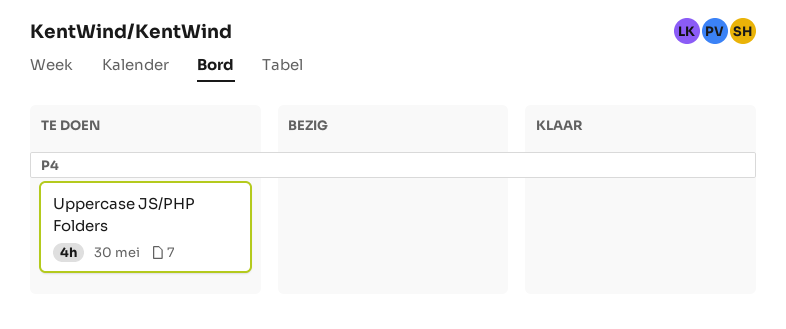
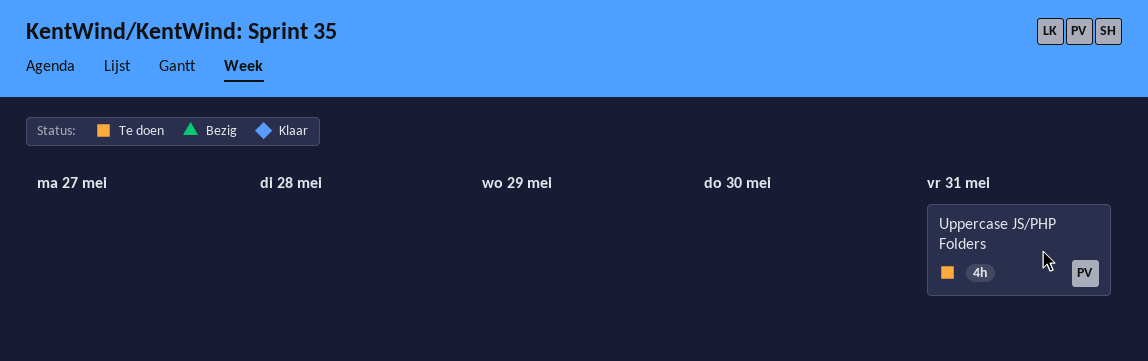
Uppercase JS/PHP Folders, due: May 30 -> May 31

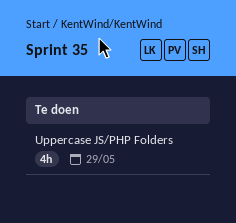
Uppercase JS/PHP Folders, due: May 31 -> May 29

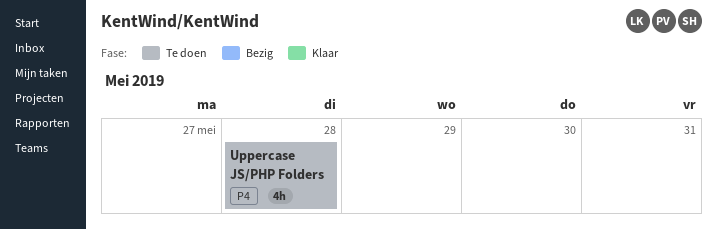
Uppercase JS/PHP Folders, due: May 29 -> May 28

